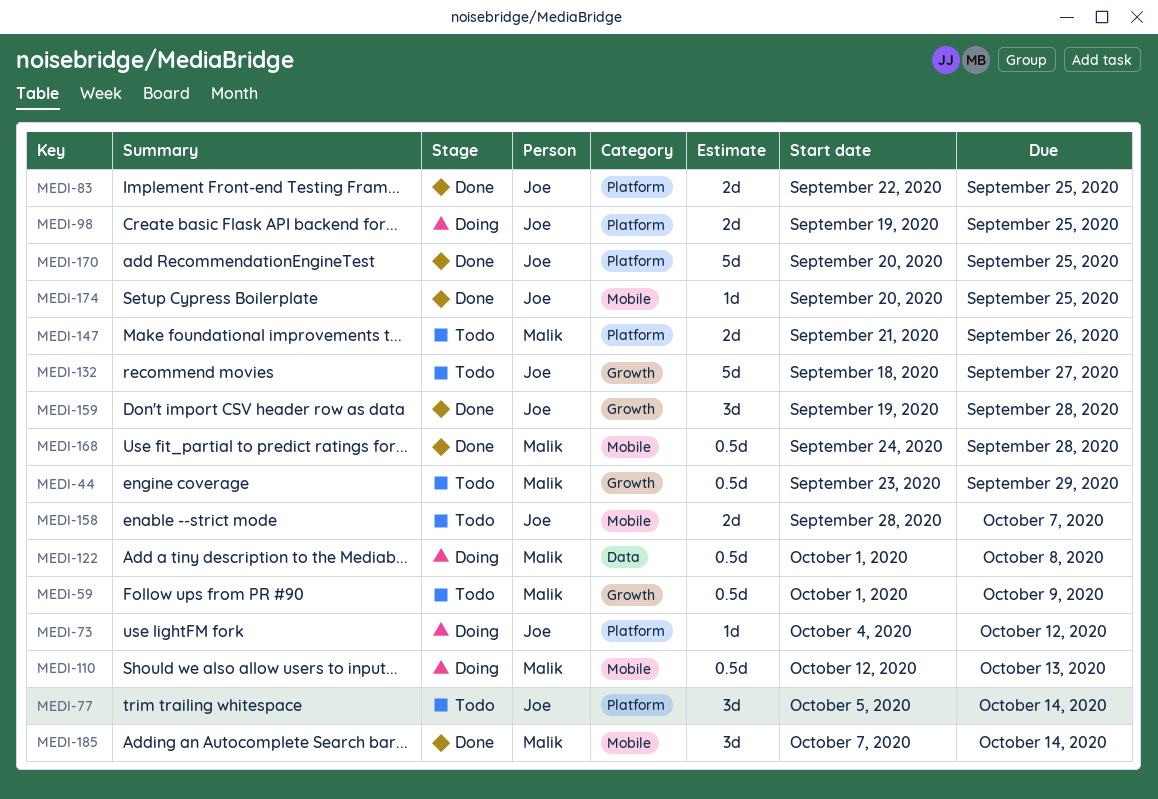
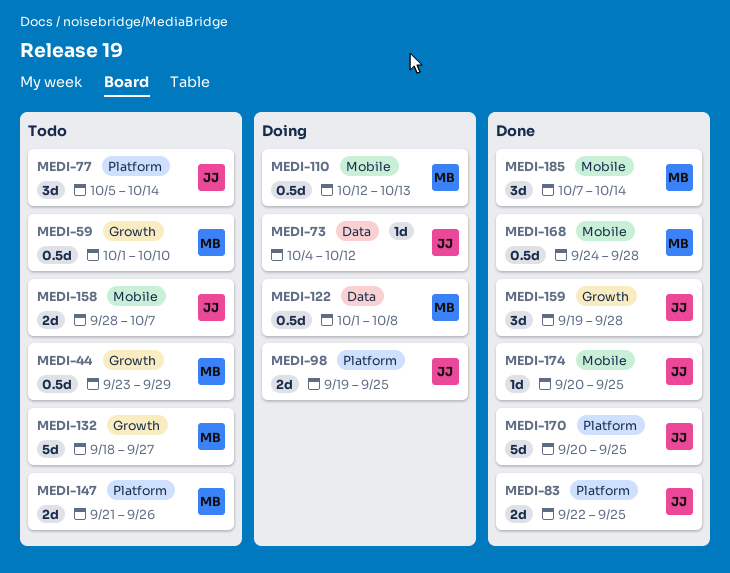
MEDI-59, due: Oct 9 -> Oct 10
MEDI-73, label: Platform -> Data
MEDI-132, owner: Joe -> Malik

